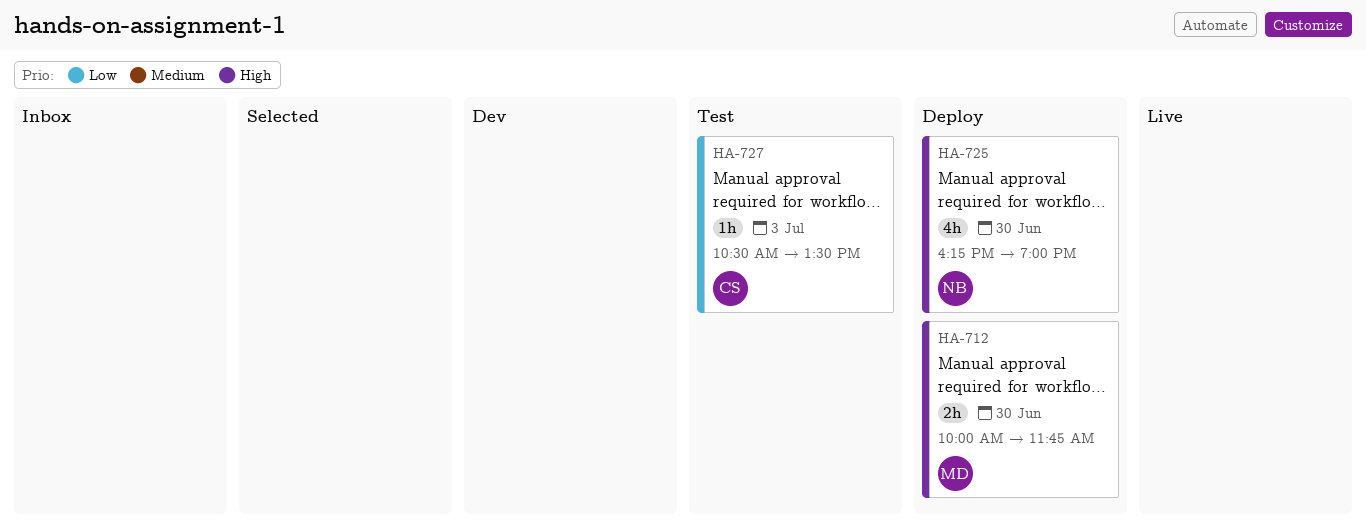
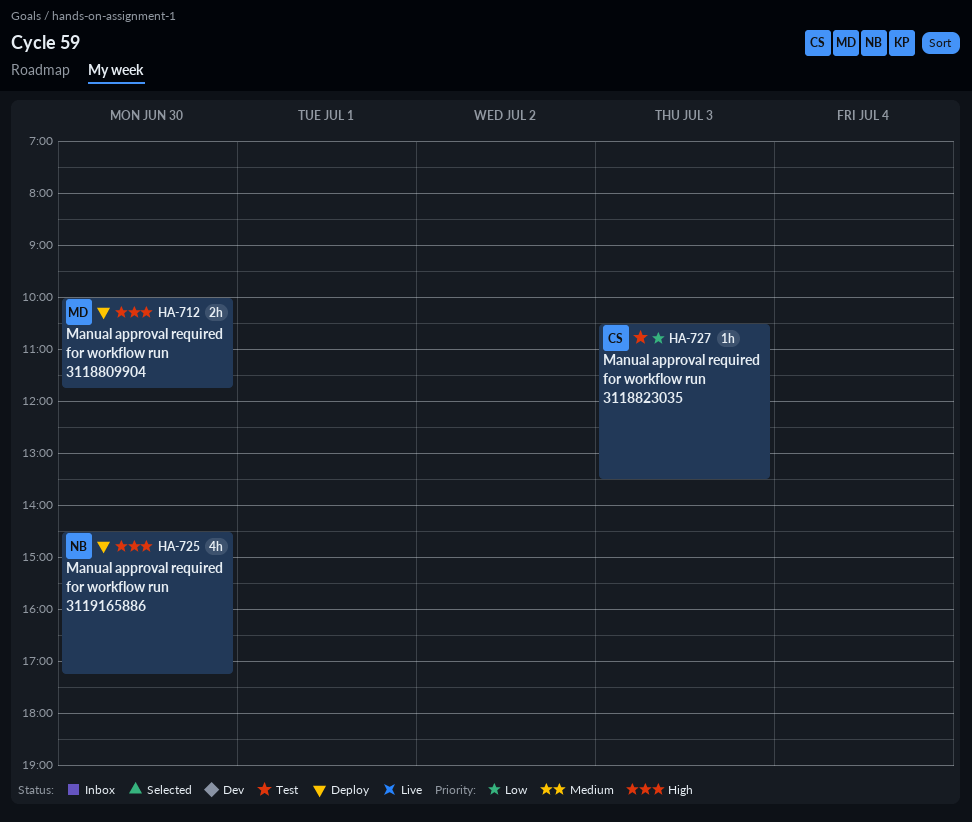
HA-725, begins: 16:15 -> 14:30
HA-725, ends: 19:00 -> 17:15

